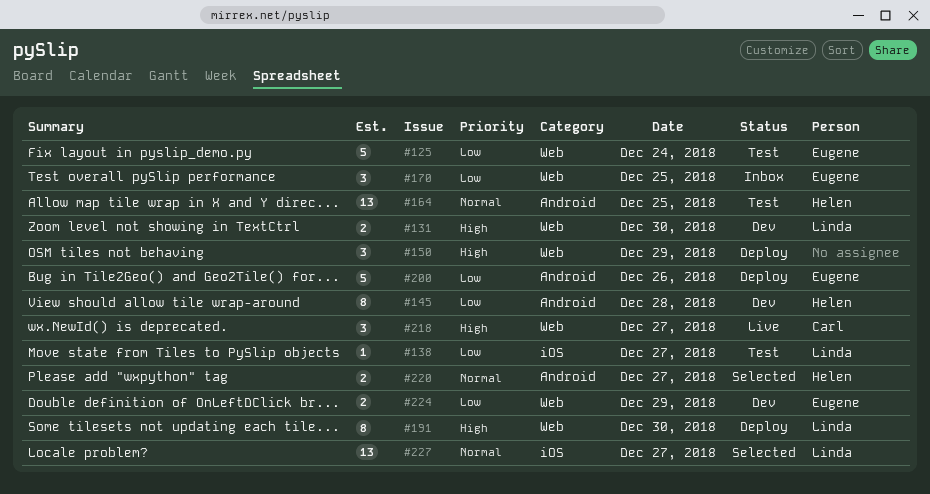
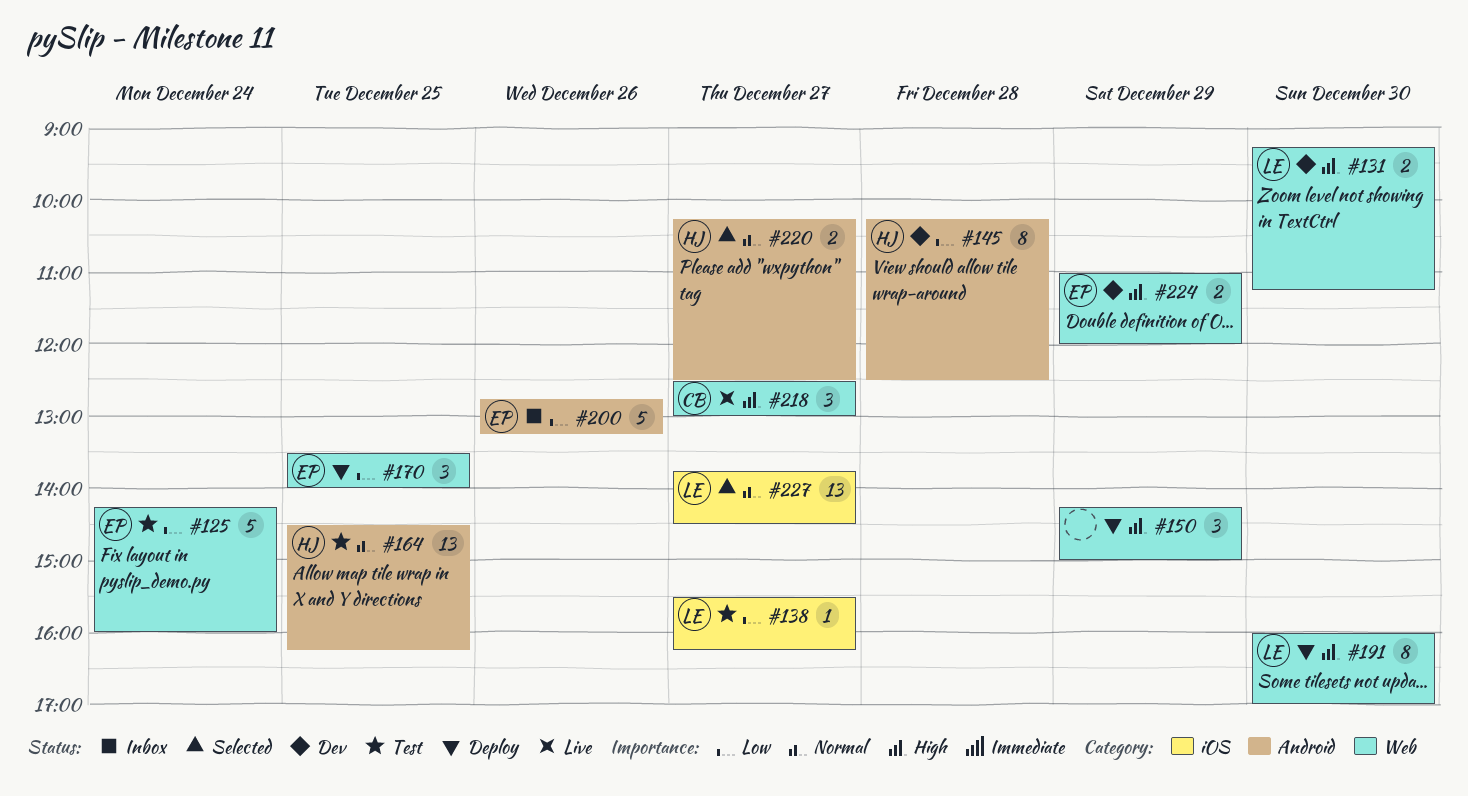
#170, status: Inbox -> Deploy
#200, status: Deploy -> Inbox
#224, priority: Low -> High

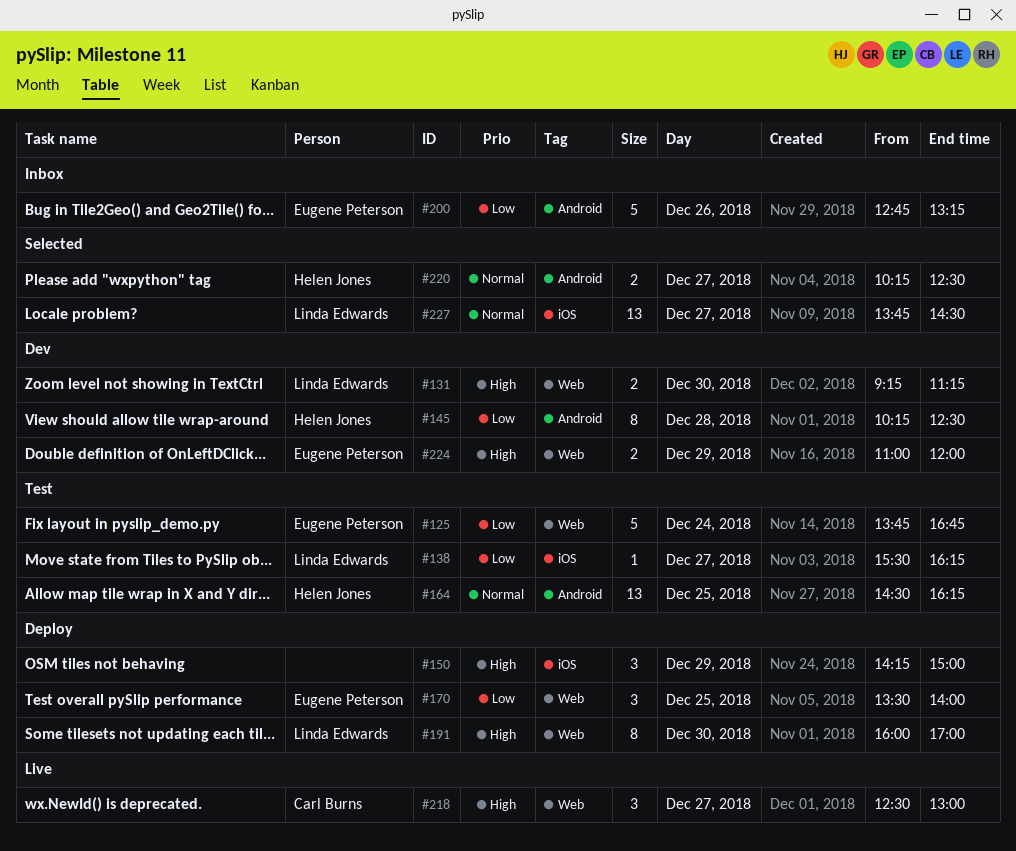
#125, begins: 14:15 -> 13:45
#125, ends: 16:00 -> 16:45
#150, label: Web -> iOS

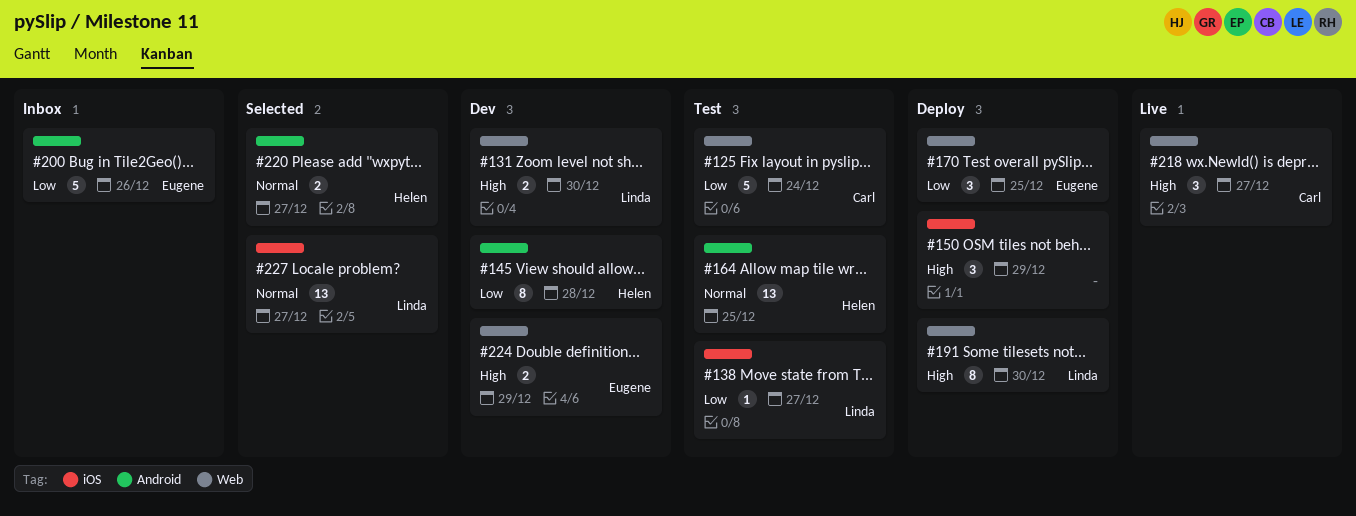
#125, owner: Eugene Peterson -> Carl Burns

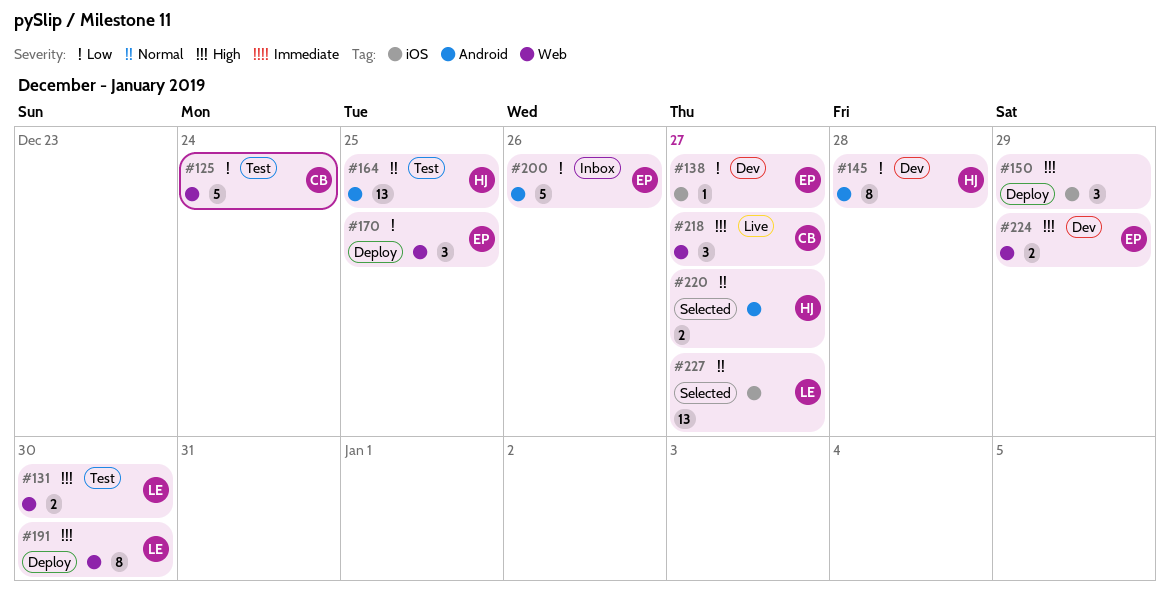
#131, status: Dev -> Test
#138, status: Test -> Dev
#138, owner: Linda -> Eugene

